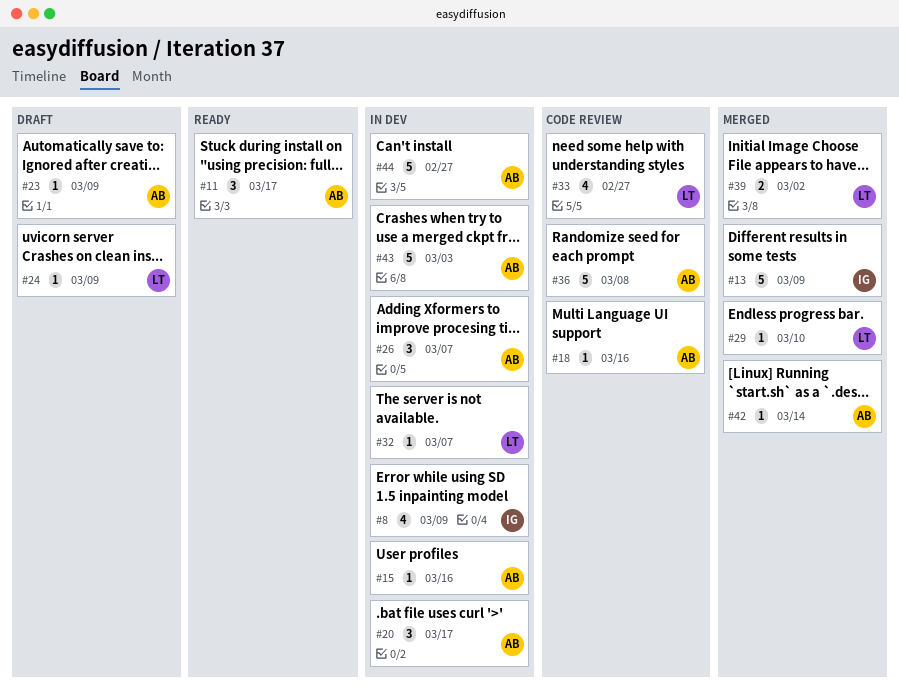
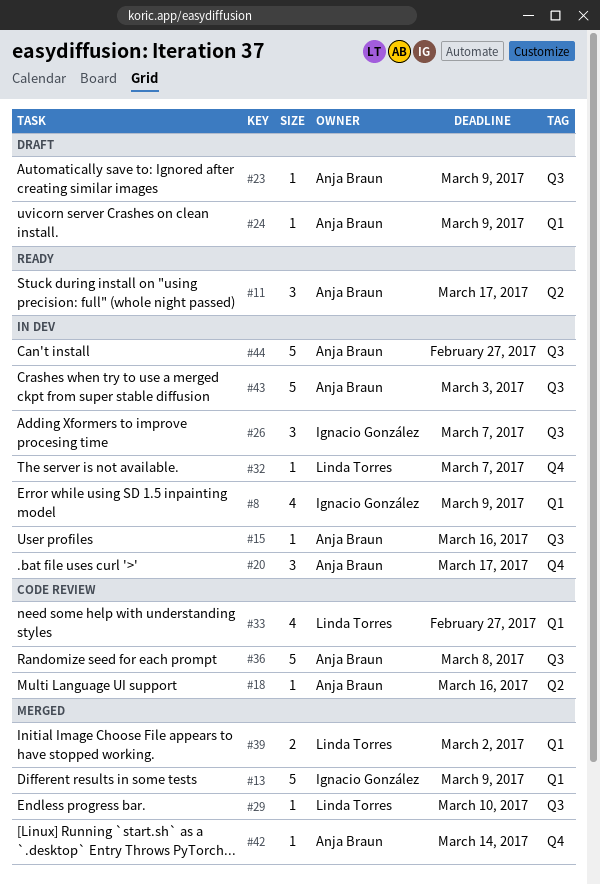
#24, owner: Linda Torres -> Anja Braun
#26, owner: Anja Braun -> Ignacio González

